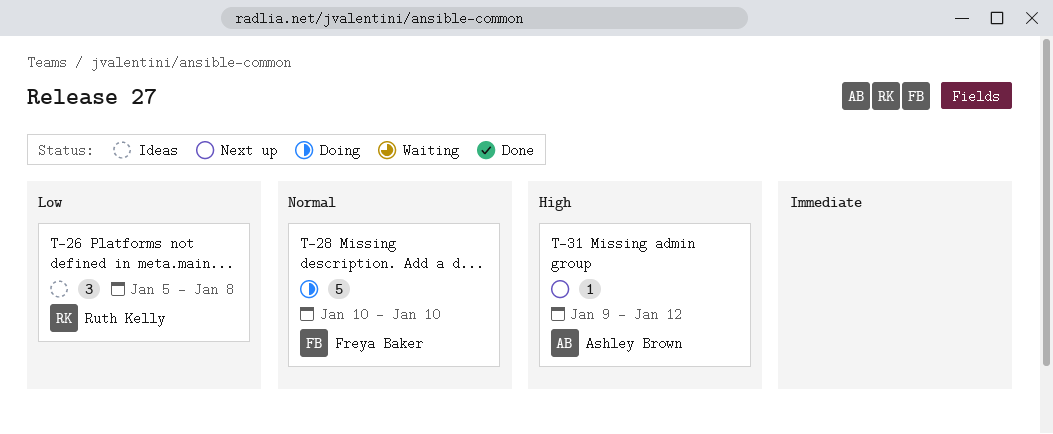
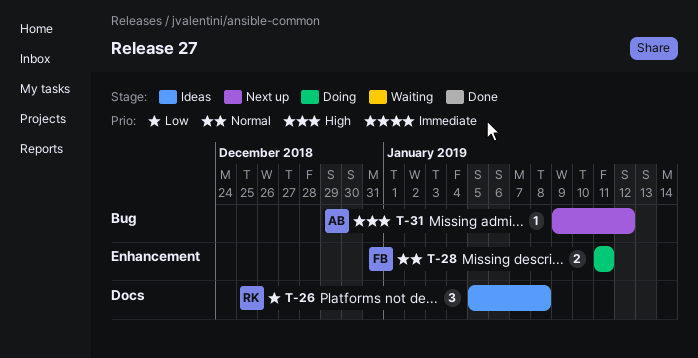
T-28, estimate: 5 -> 2
T-28, start: Jan 10 -> Jan 11
T-28, due: Jan 10 -> Jan 11

